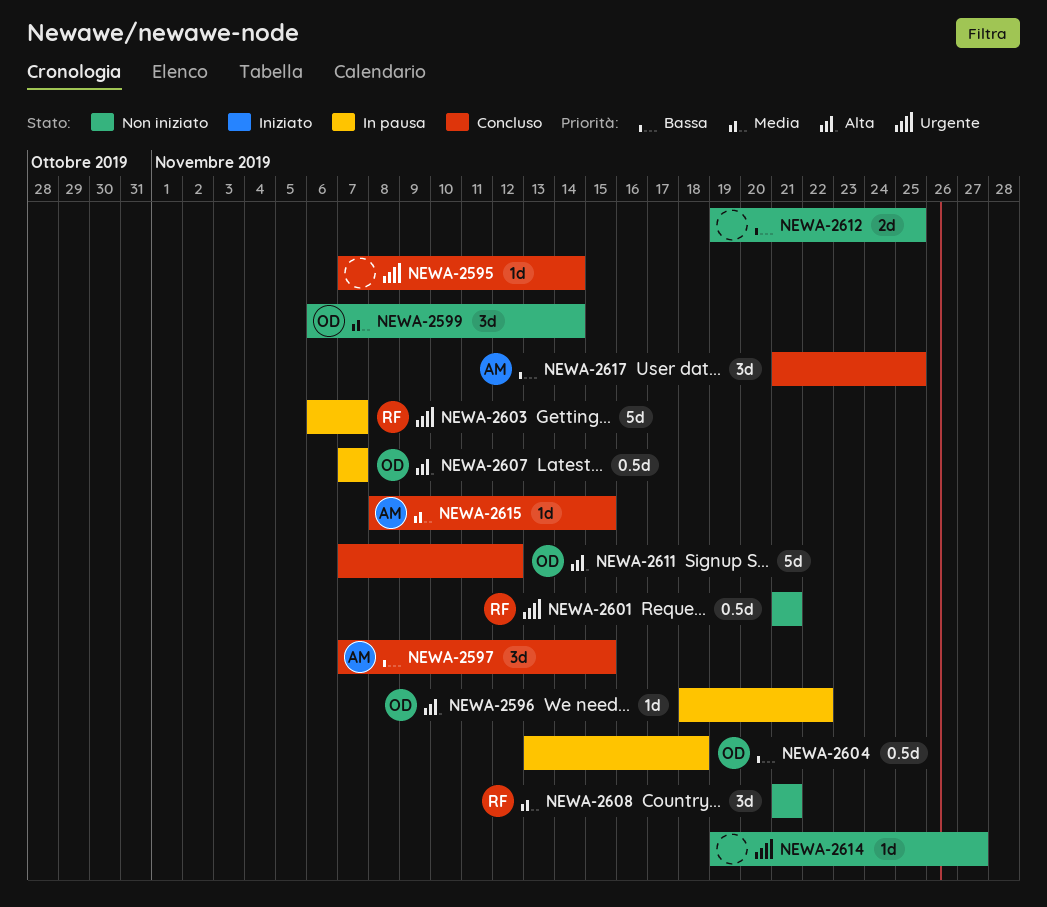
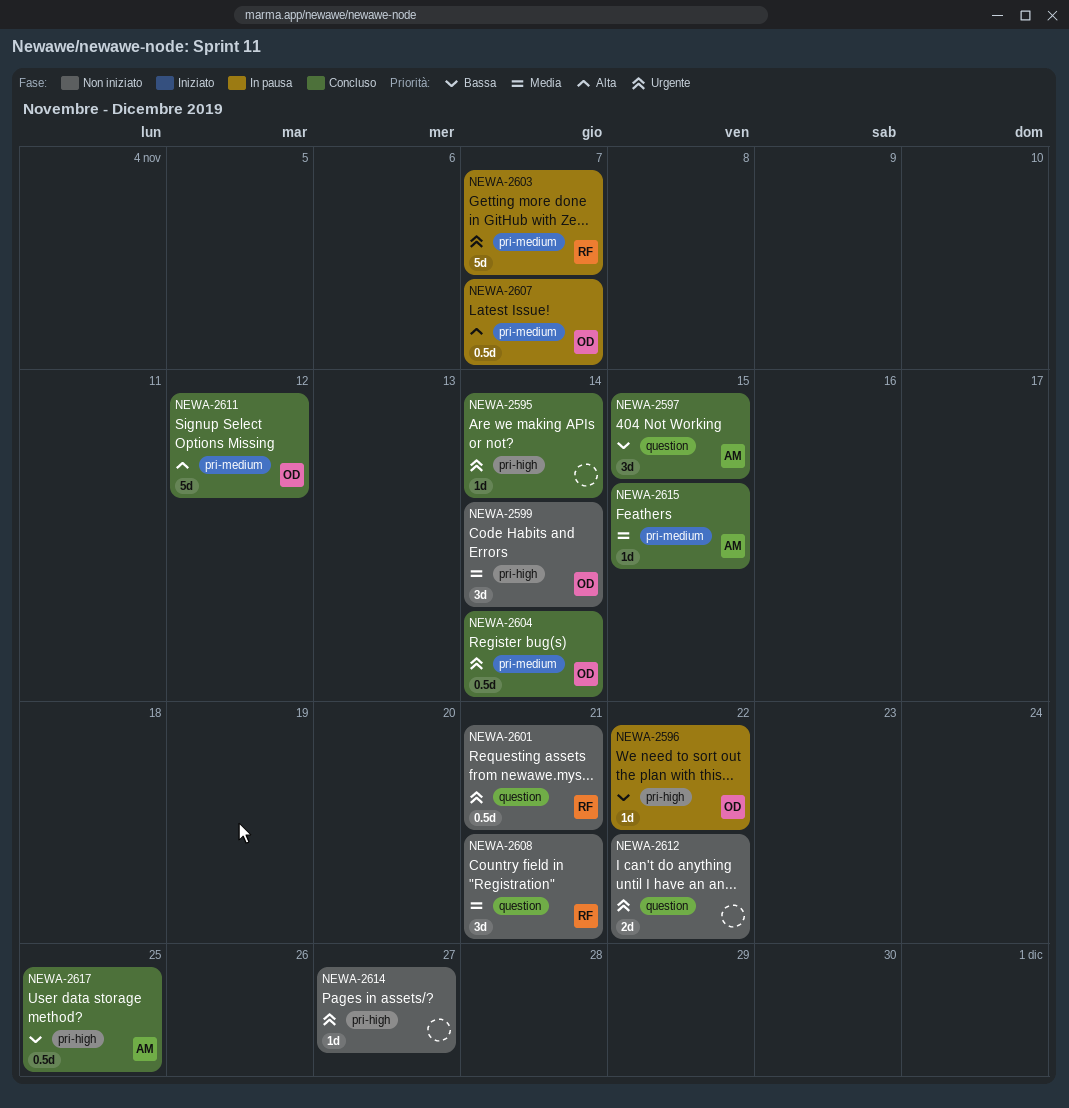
NEWA-2596, priority: Alta -> Bassa
NEWA-2604, status: In pausa -> Concluso
NEWA-2604, priority: Bassa -> Urgente
NEWA-2604, due: Nov 18 -> Nov 14
NEWA-2612, priority: Bassa -> Urgente
NEWA-2612, due: Nov 25 -> Nov 22
NEWA-2617, estimate: 3d -> 0.5d

